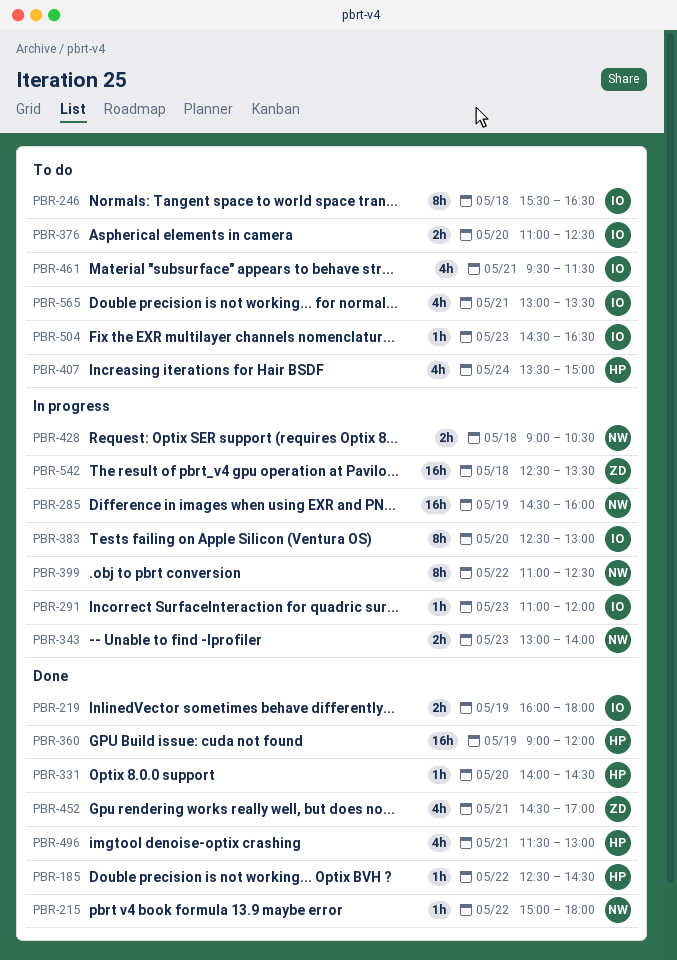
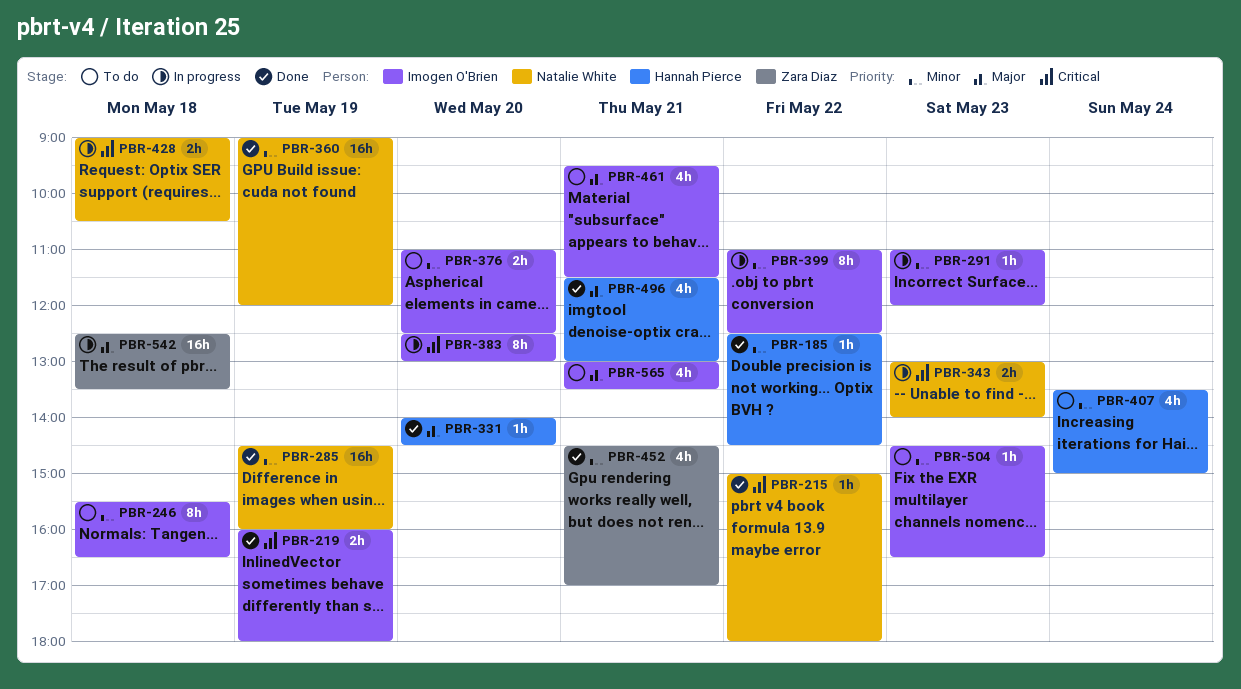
PBR-285, status: In progress -> Done
PBR-360, owner: Hannah Pierce -> Natalie White
PBR-399, owner: Natalie White -> Imogen O'Brien

